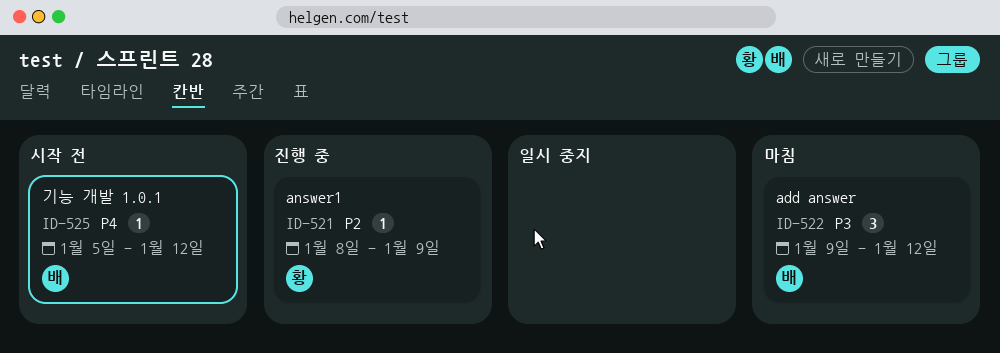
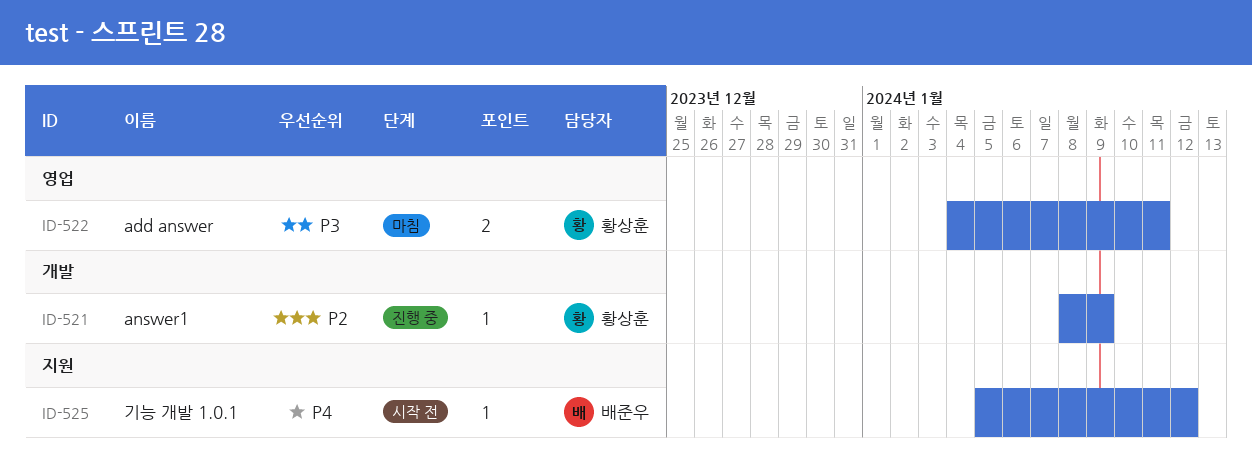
ID-522, owner: 배준우 -> 황상훈
ID-522, estimate: 3 -> 2
ID-522, start: Jan 9 -> Jan 4
ID-522, due: Jan 12 -> Jan 11

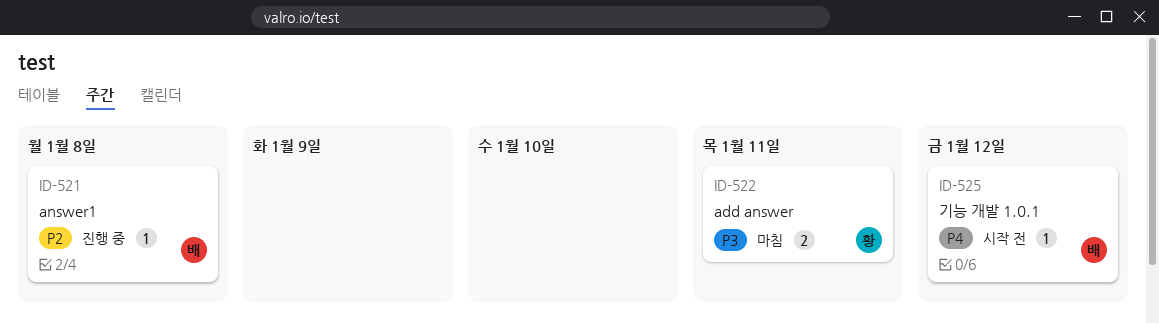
ID-521, owner: 황상훈 -> 배준우
ID-521, due: Jan 9 -> Jan 8

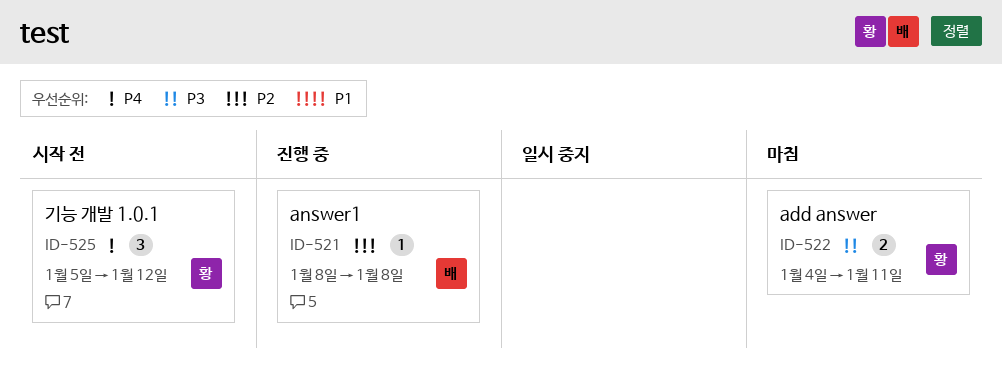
ID-525, owner: 배 -> 황
ID-525, estimate: 1 -> 3

